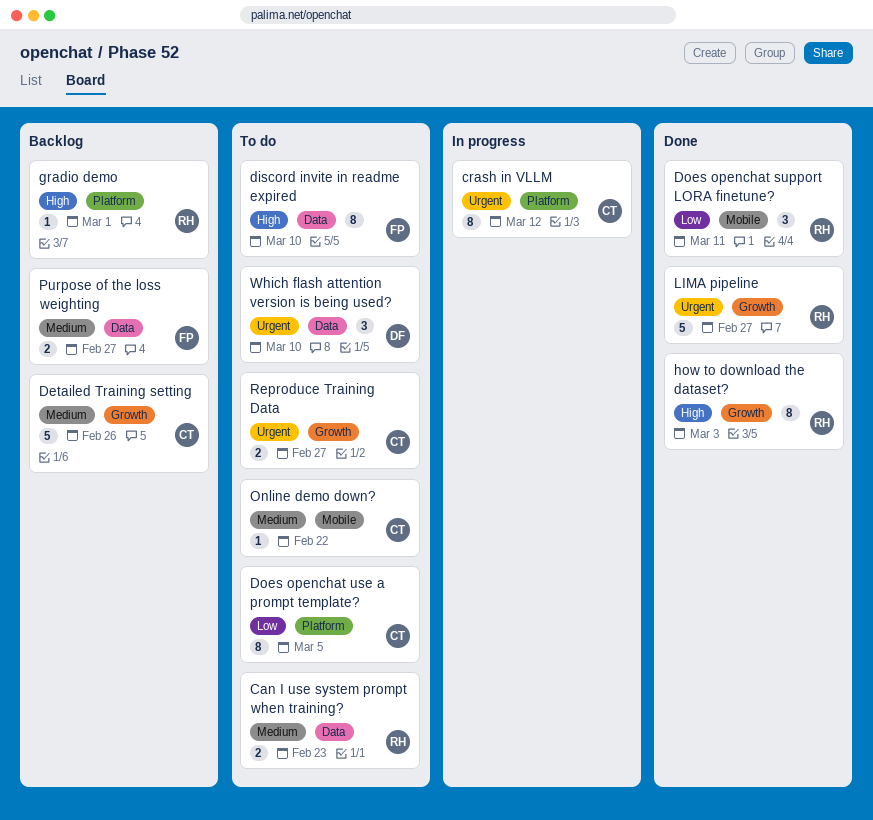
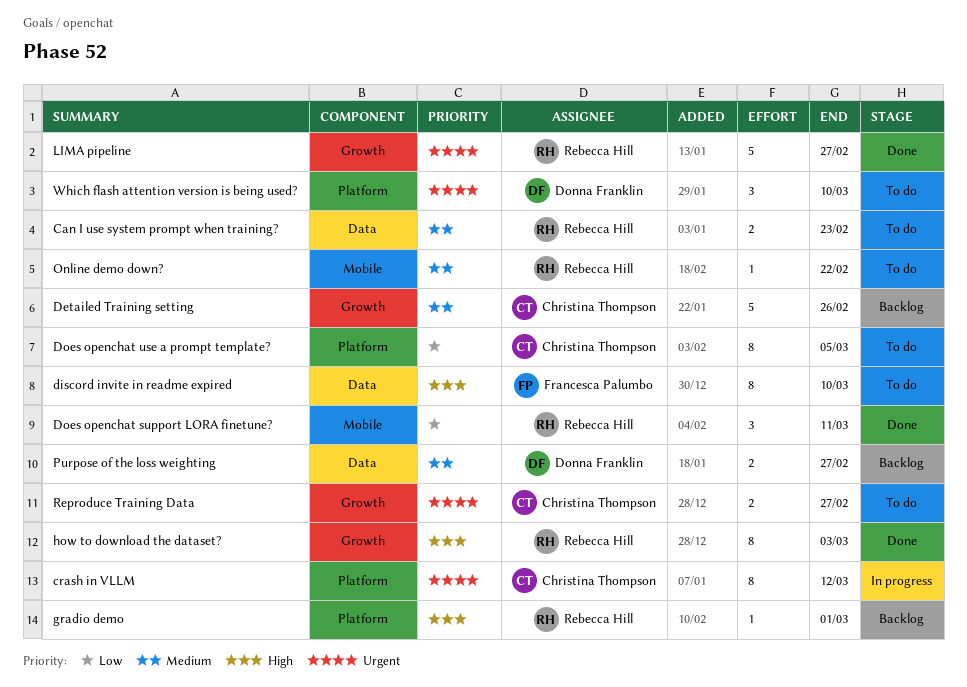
Online demo down?, owner: Christina Thompson -> Rebecca Hill
Purpose of the loss weighting, owner: Francesca Palumbo -> Donna Franklin
Which flash attention version is being used?, label: Data -> Platform

